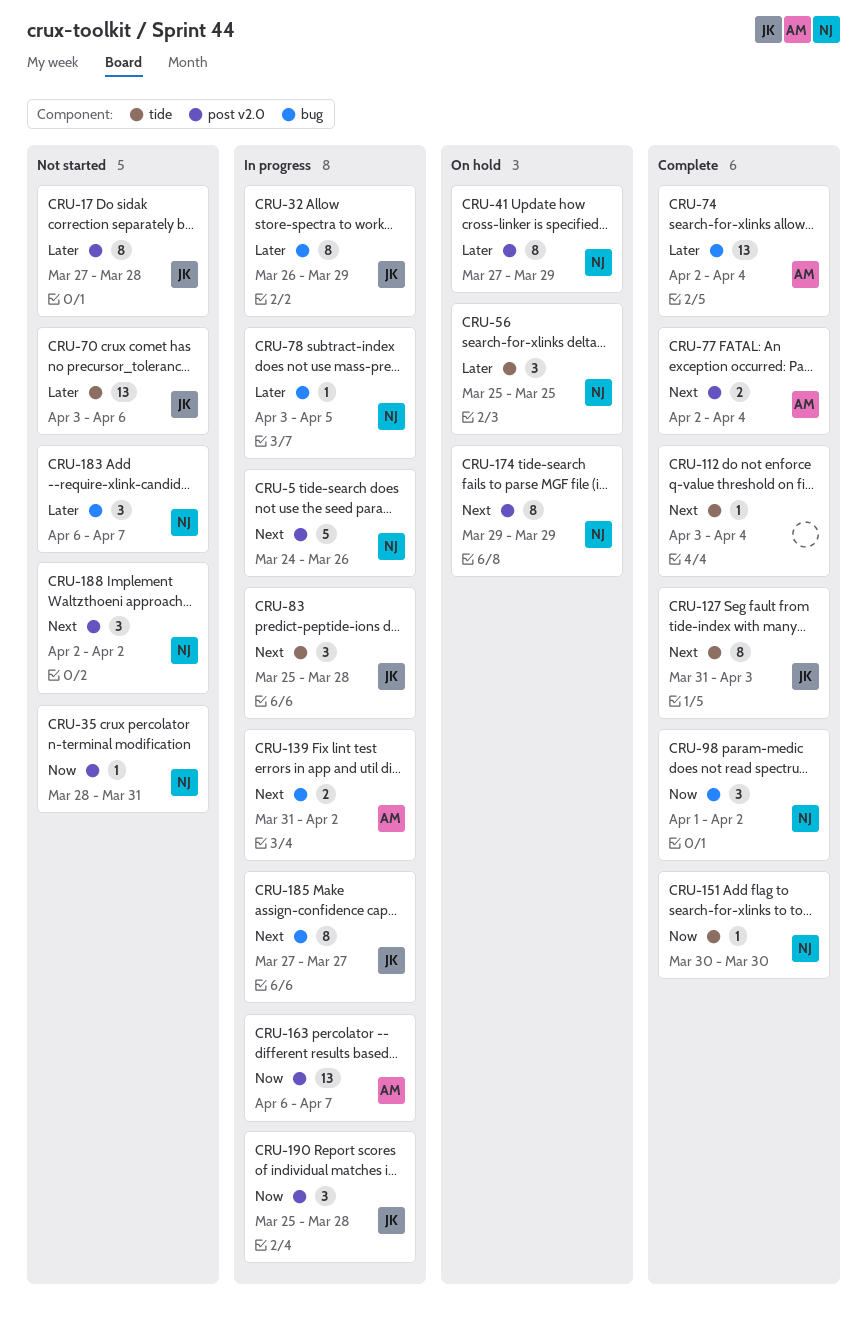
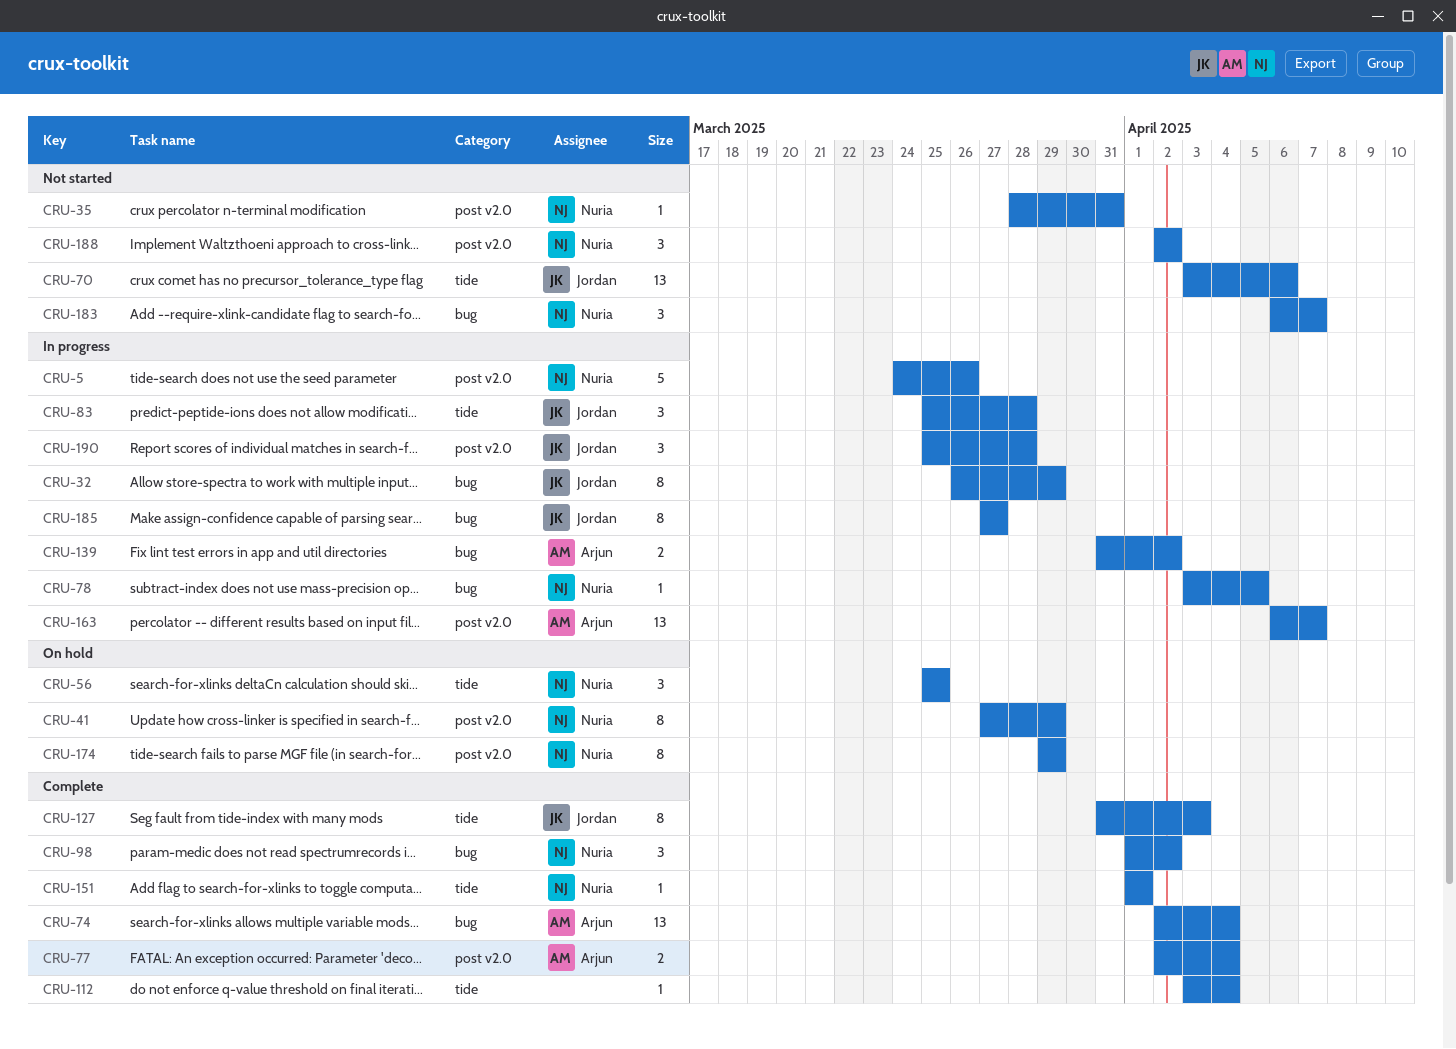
CRU-17: present -> none
CRU-151, start: Mar 30 -> Apr 1
CRU-151, due: Mar 30 -> Apr 1

